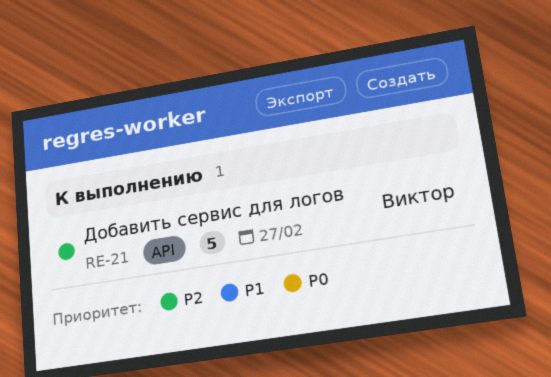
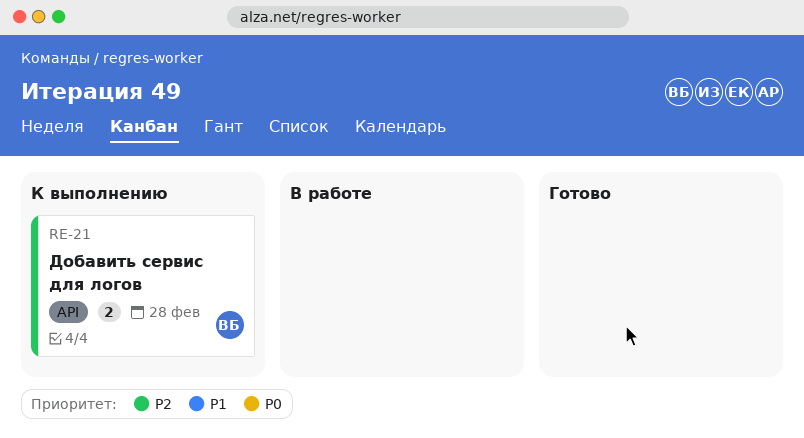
RE-21, estimate: 5 -> 2
RE-21, due: Feb 27 -> Feb 28

